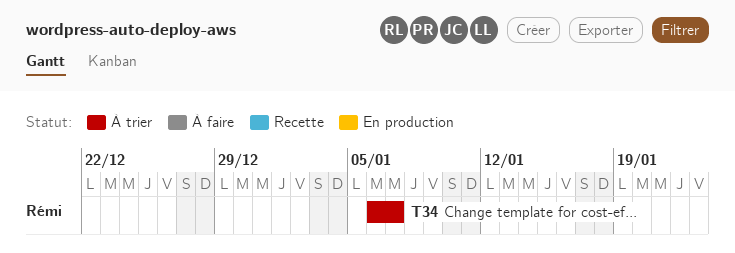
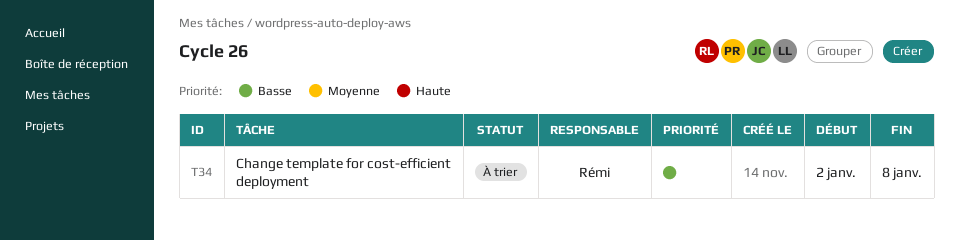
T34, start: Jan 6 -> Jan 2
T34, due: Jan 7 -> Jan 8

